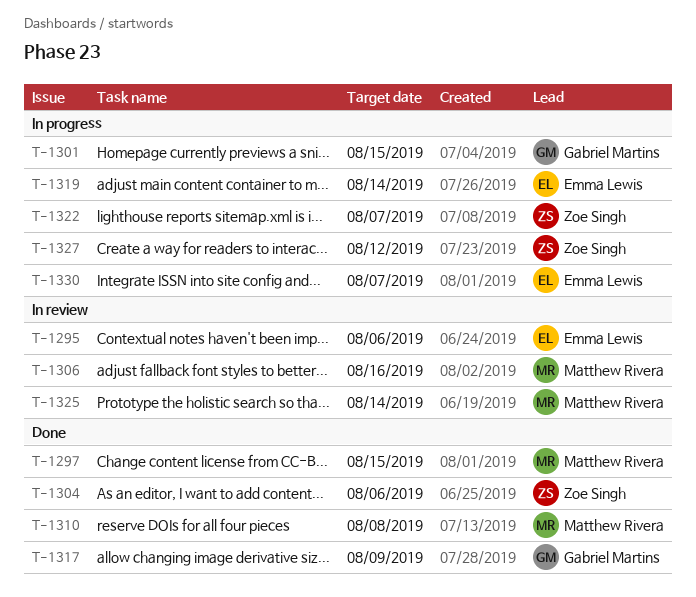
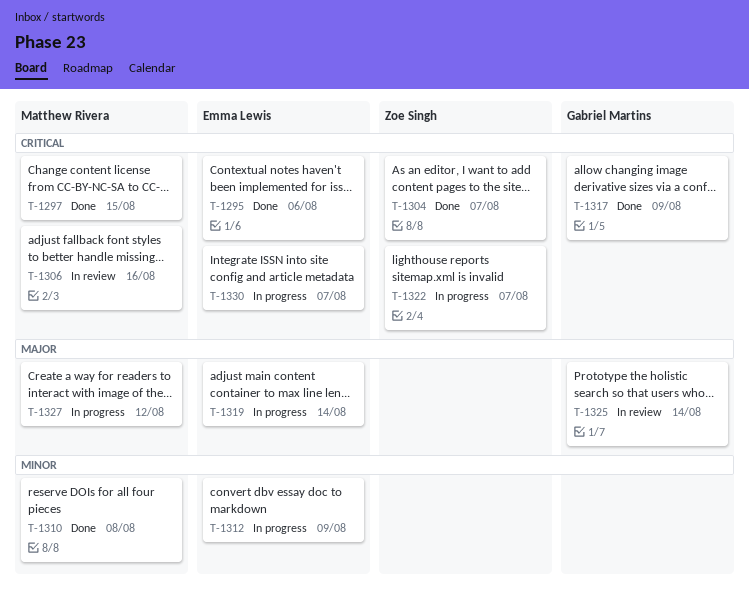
T-1295, status: In review -> Done
T-1301: present -> none
T-1304, due: Aug 6 -> Aug 7
T-1312: none -> present
T-1325, owner: Matthew Rivera -> Gabriel Martins
T-1327, owner: Zoe Singh -> Matthew Rivera

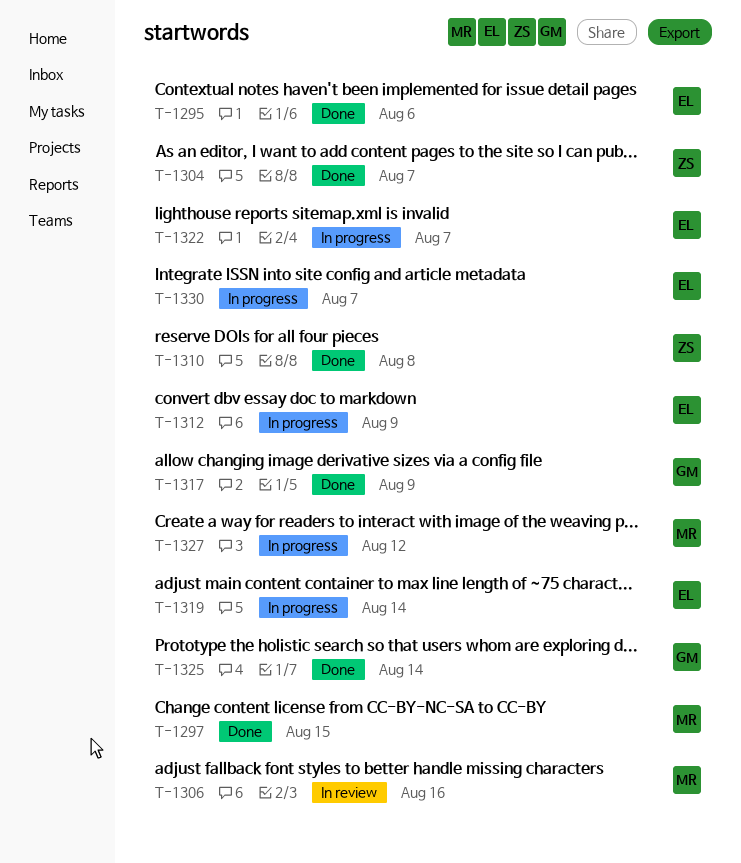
T-1310, owner: Matthew Rivera -> Zoe Singh
T-1322, owner: Zoe Singh -> Emma Lewis
T-1325, status: In review -> Done

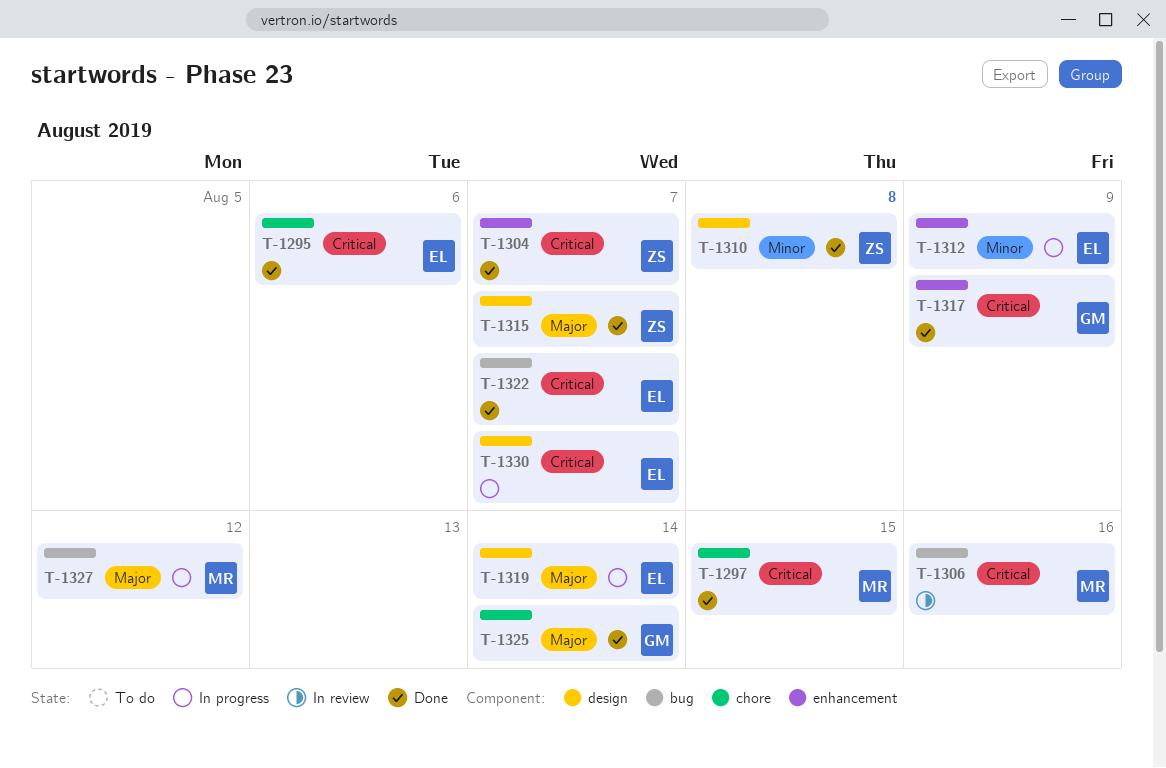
T-1315: none -> present
T-1322, status: In progress -> Done

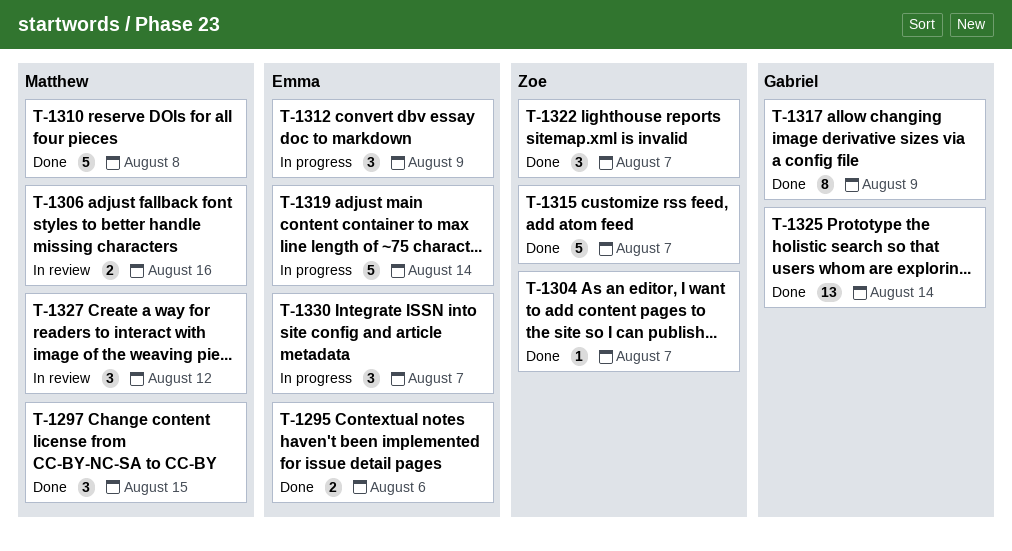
T-1310, owner: Zoe -> Matthew
T-1322, owner: Emma -> Zoe
T-1327, status: In progress -> In review

